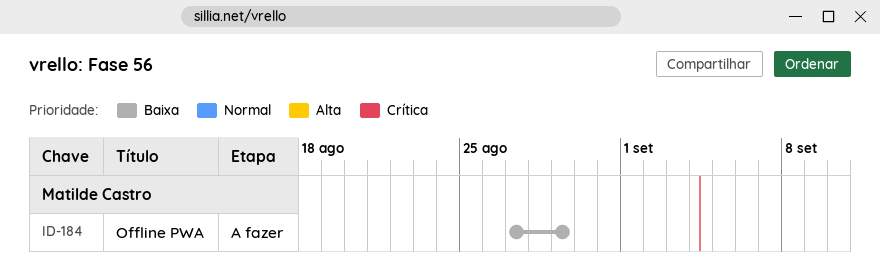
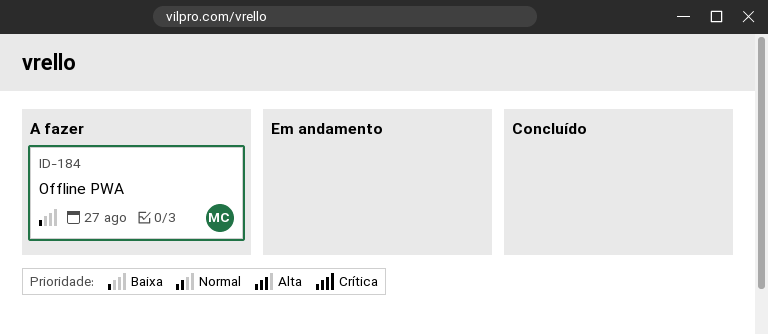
ID-184, due: Aug 29 -> Aug 27

